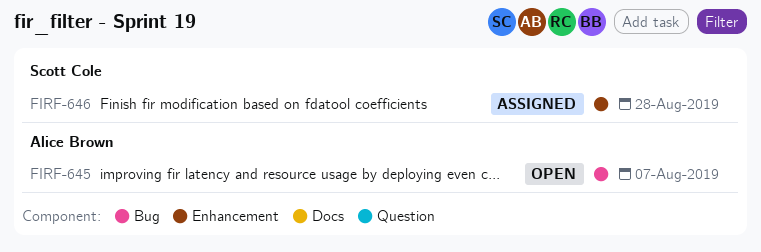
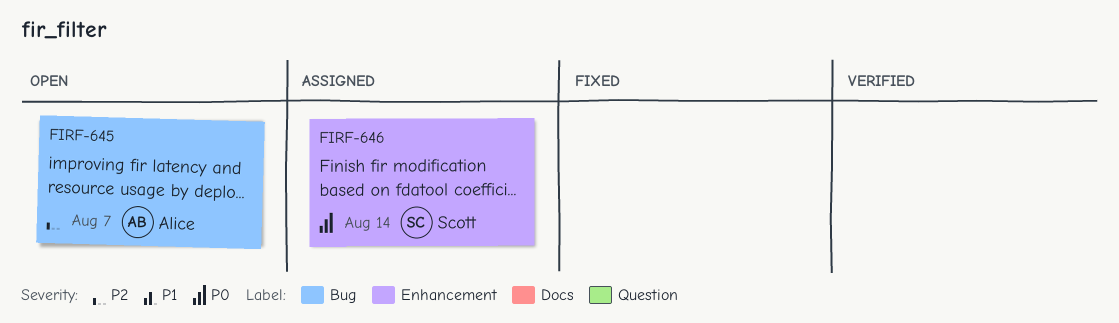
FIRF-646, due: Aug 28 -> Aug 14

